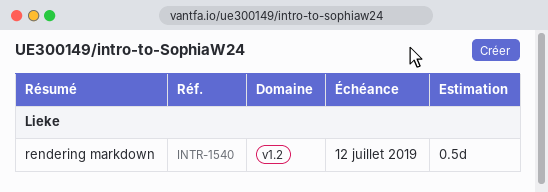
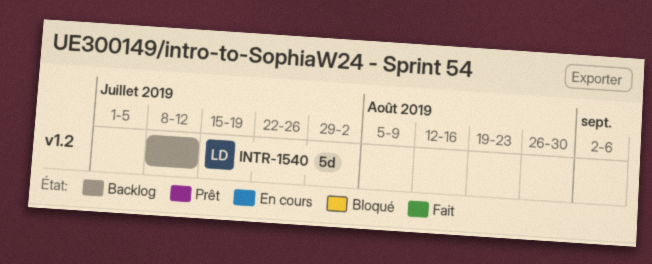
INTR-1540, estimate: 0.5d -> 5d

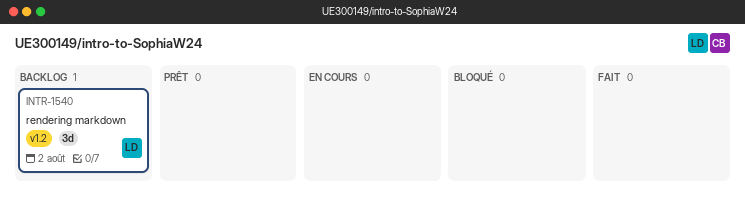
INTR-1540, estimate: 5d -> 3d
INTR-1540, due: Jul 12 -> Aug 2

